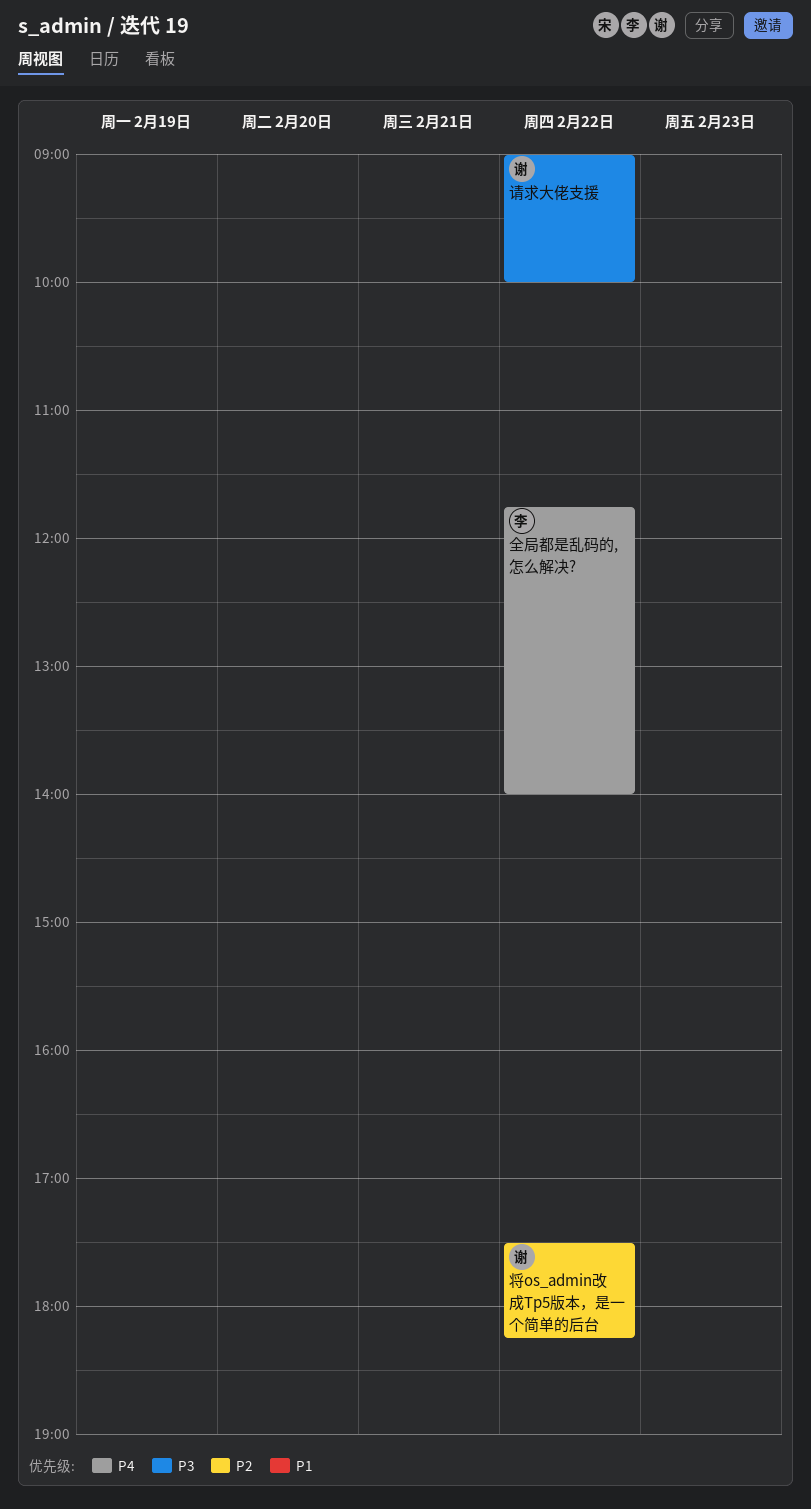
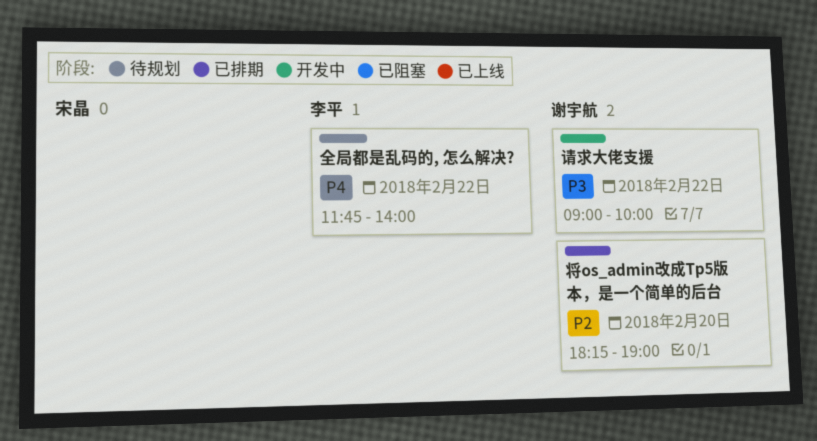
将os_admin改成Tp5版本，是一个简单的后台, day: Feb 22 -> Feb 20
将os_admin改成Tp5版本，是一个简单的后台, begins: 17:30 -> 18:15
将os_admin改成Tp5版本，是一个简单的后台, ends: 18:15 -> 19:00

